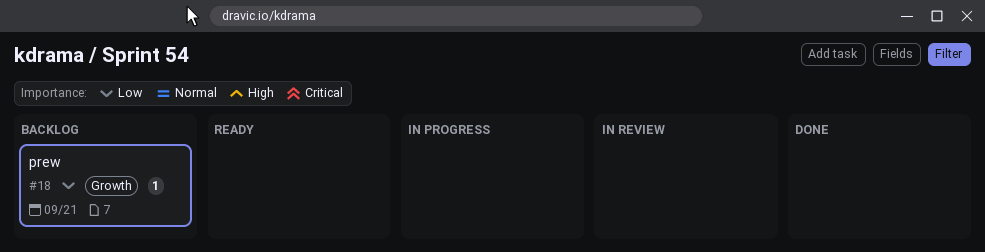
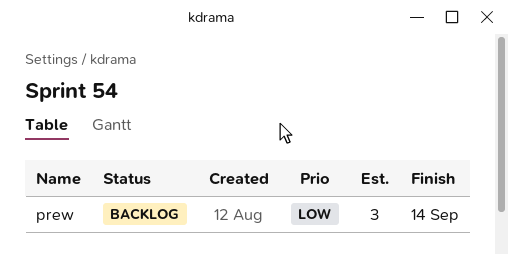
prew, estimate: 1 -> 3
prew, due: Sep 21 -> Sep 14

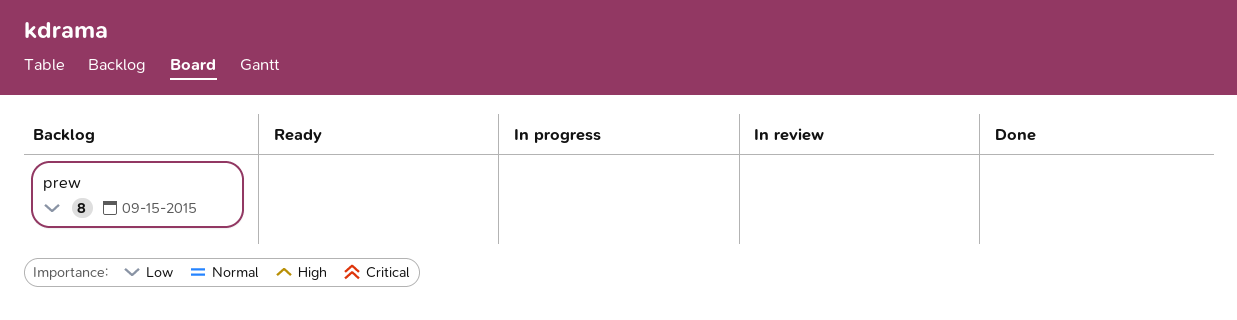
prew, estimate: 3 -> 8
prew, due: Sep 14 -> Sep 15

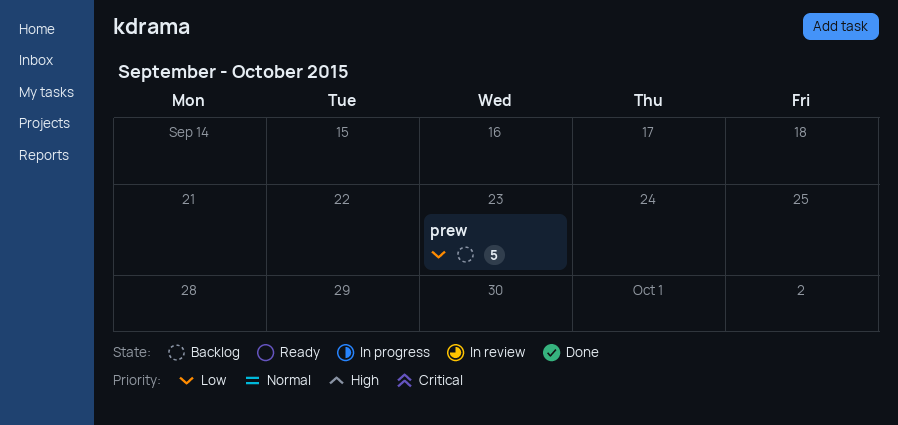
prew, estimate: 8 -> 5
prew, due: Sep 15 -> Sep 23

